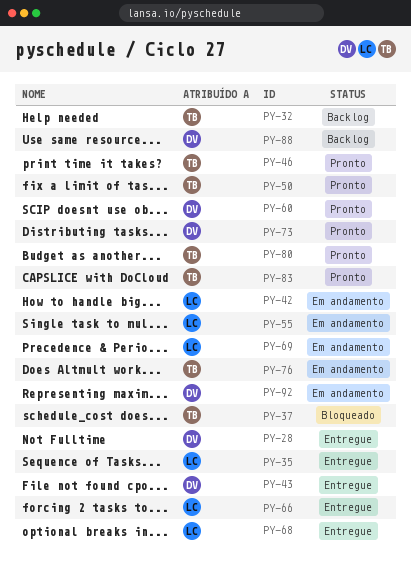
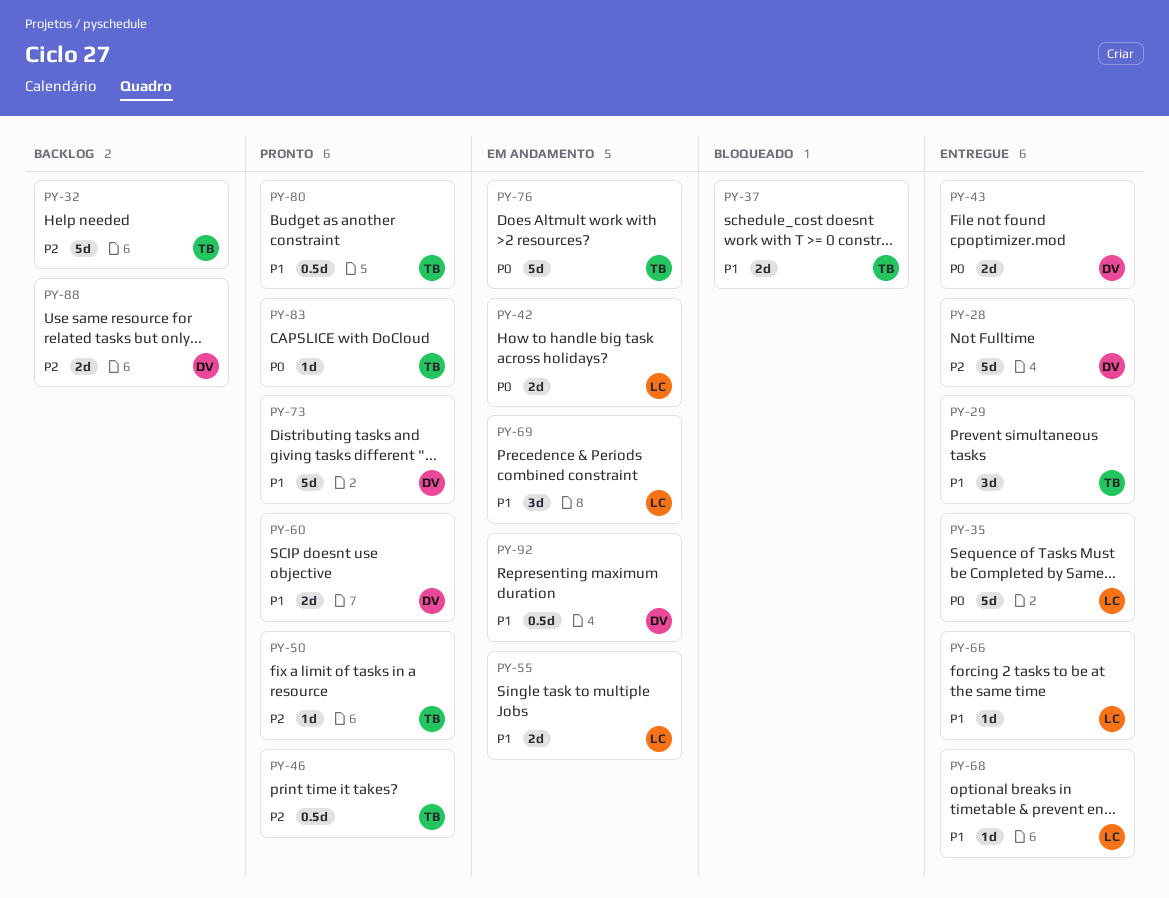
PY-29: none -> present

